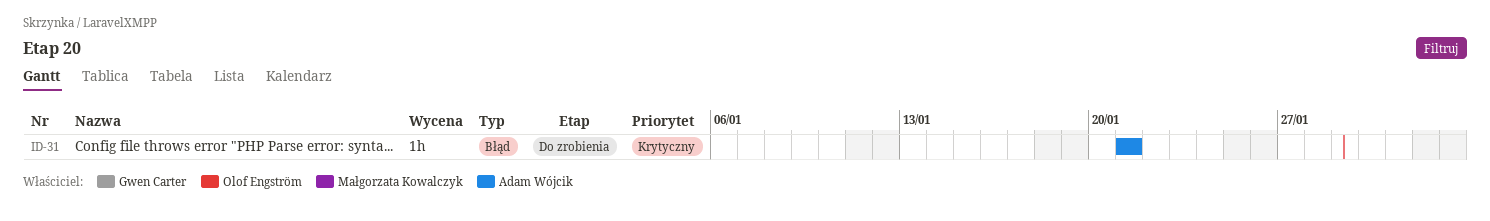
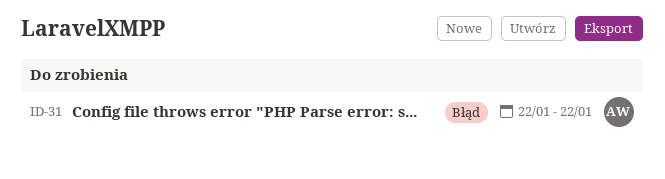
ID-31, start: Jan 21 -> Jan 22
ID-31, due: Jan 21 -> Jan 22

